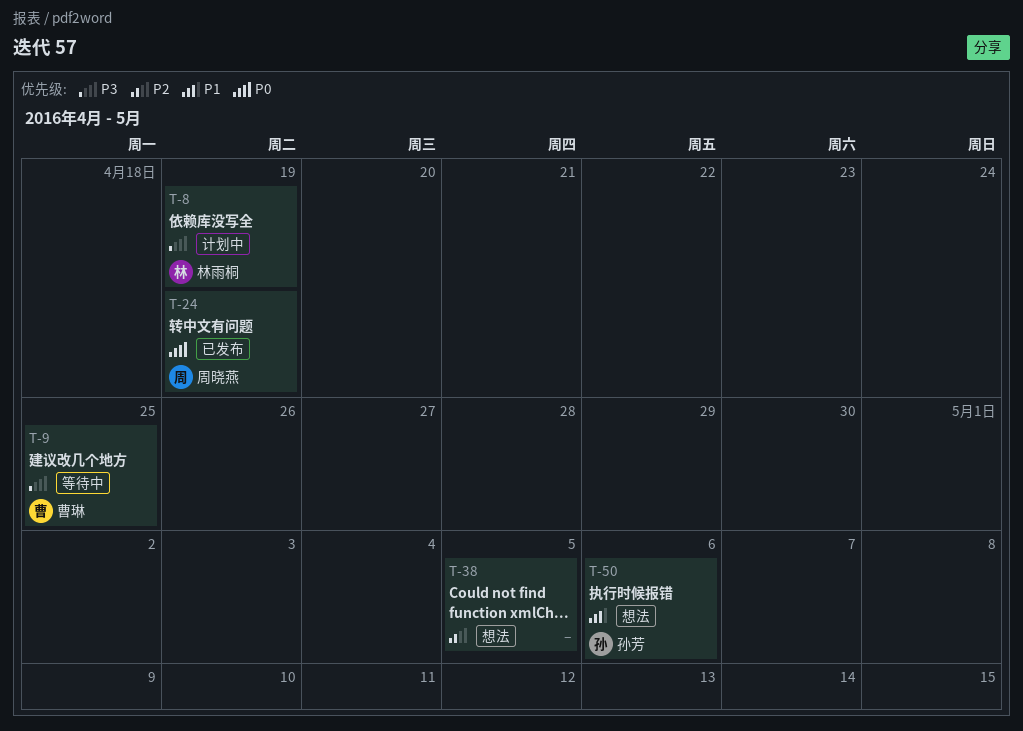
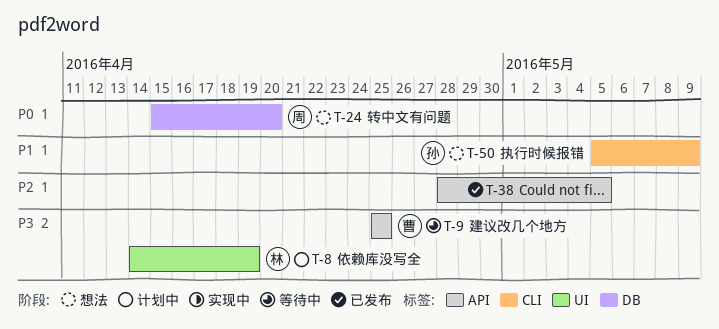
T-24, status: 已发布 -> 想法
T-24, due: Apr 19 -> Apr 20
T-38, status: 想法 -> 已发布
T-50, due: May 6 -> May 9

